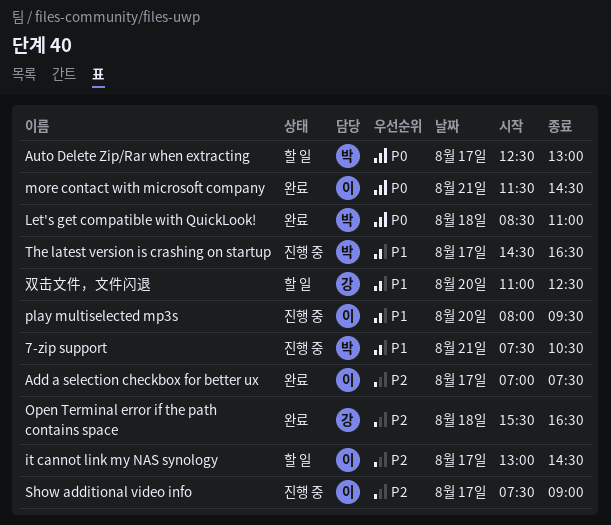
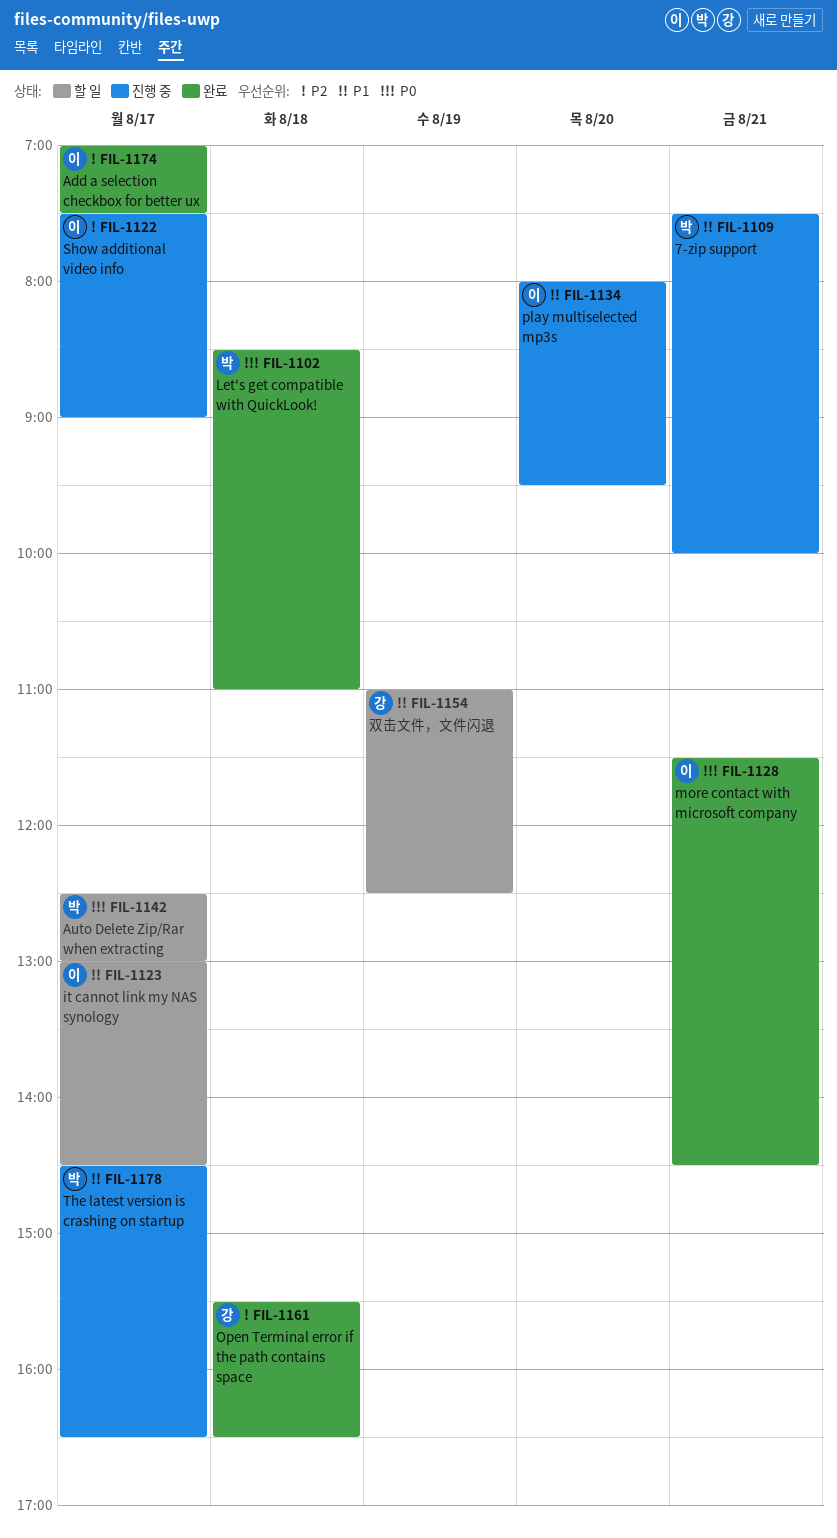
7-zip support, ends: 10:30 -> 10:00
it cannot link my NAS synology, priority: P2 -> P1
双击文件，文件闪退, day: Aug 20 -> Aug 19

